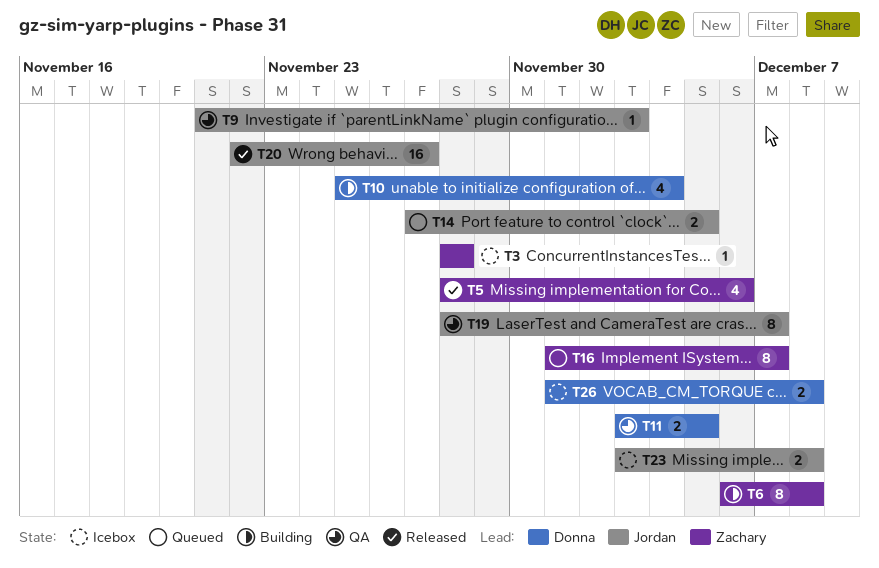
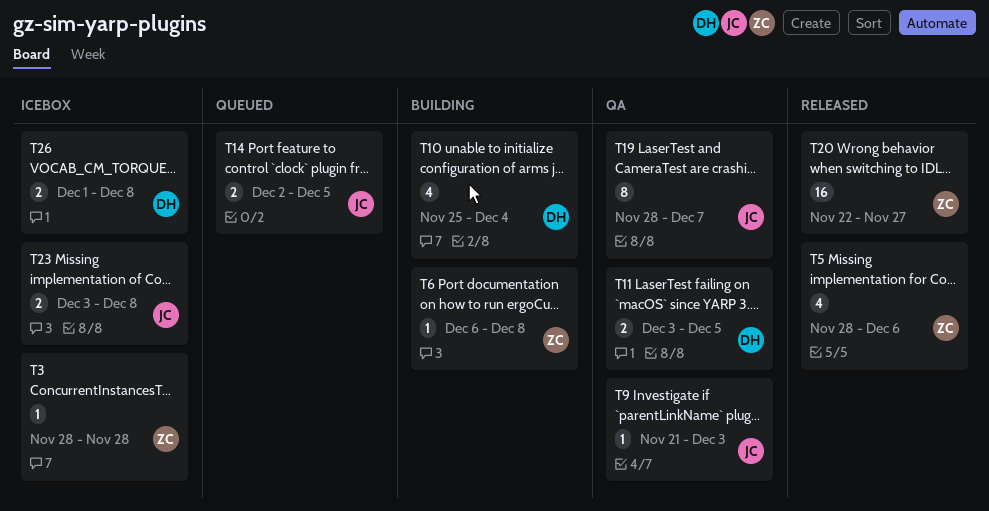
T6, estimate: 8 -> 1
T14, start: Nov 27 -> Dec 2
T16: present -> none
T20, owner: Jordan -> Zachary

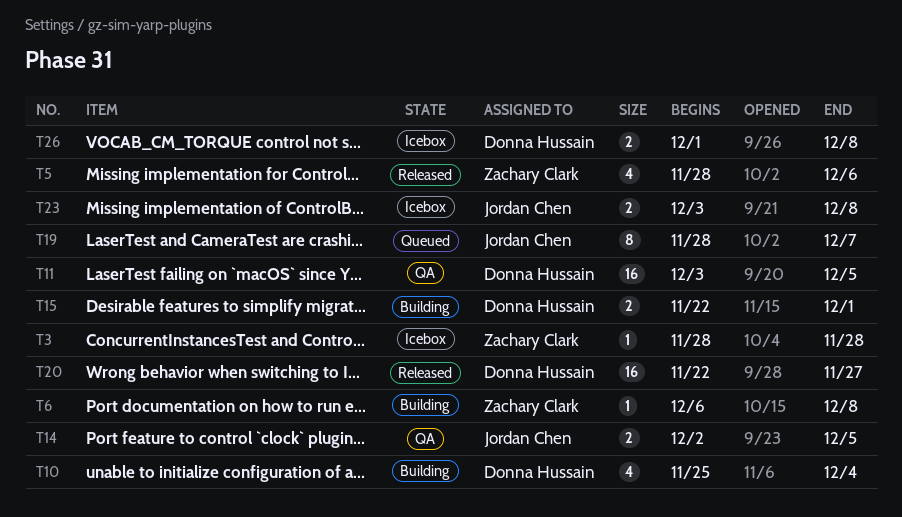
T9: present -> none
T11, estimate: 2 -> 16
T14, status: Queued -> QA
T15: none -> present
T19, status: QA -> Queued
T20, owner: Zachary Clark -> Donna Hussain

